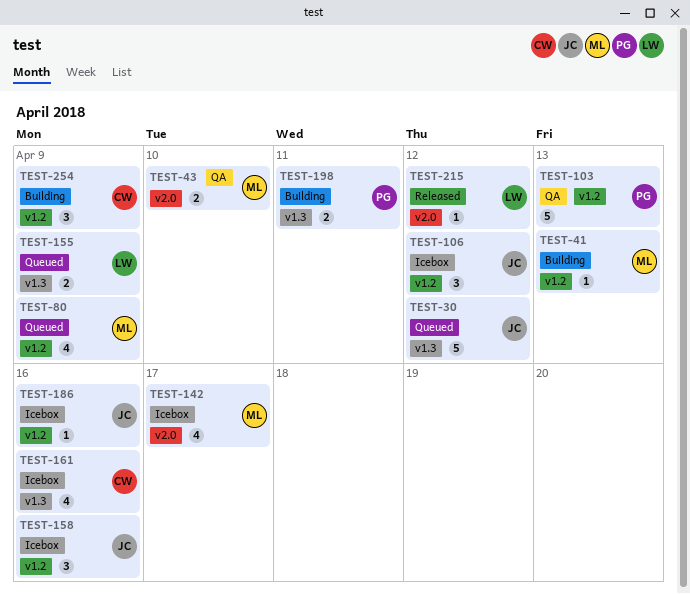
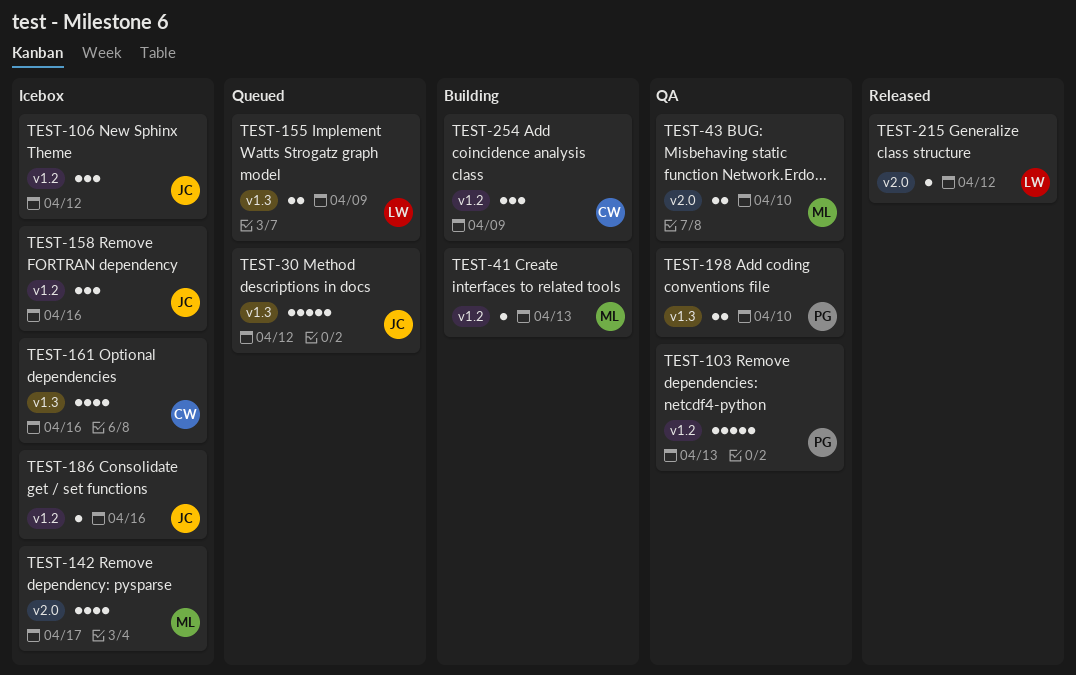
TEST-80: present -> none
TEST-198, status: Building -> QA
TEST-198, due: Apr 11 -> Apr 10

